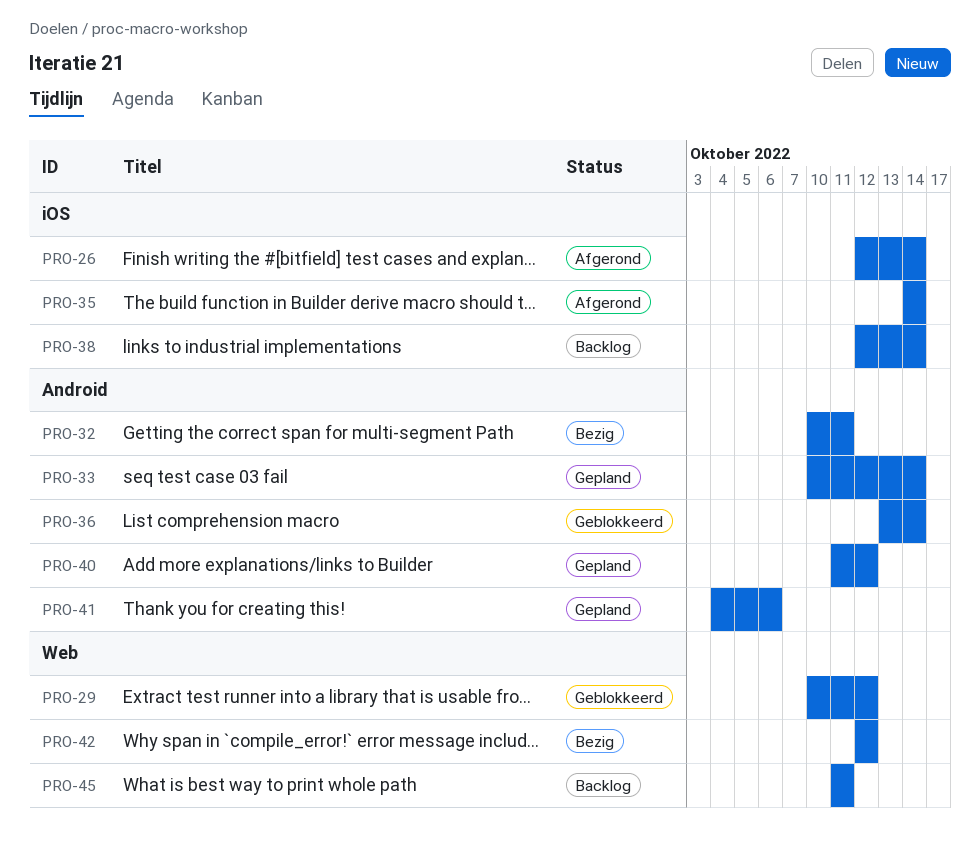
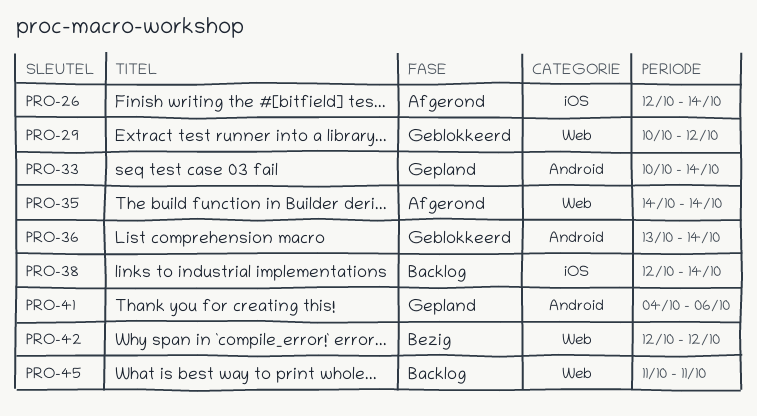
PRO-32: present -> none
PRO-35, label: iOS -> Web
PRO-40: present -> none

